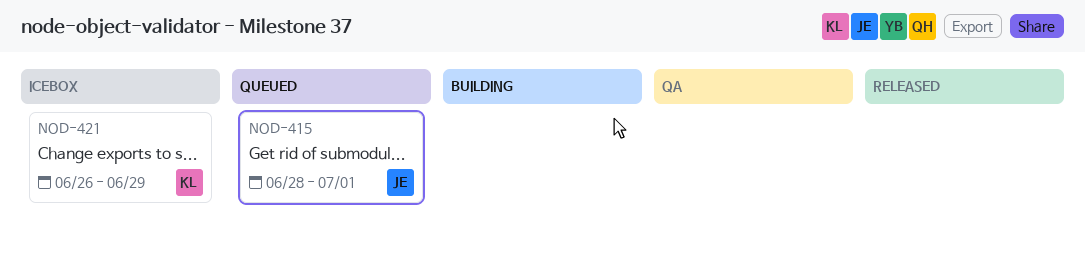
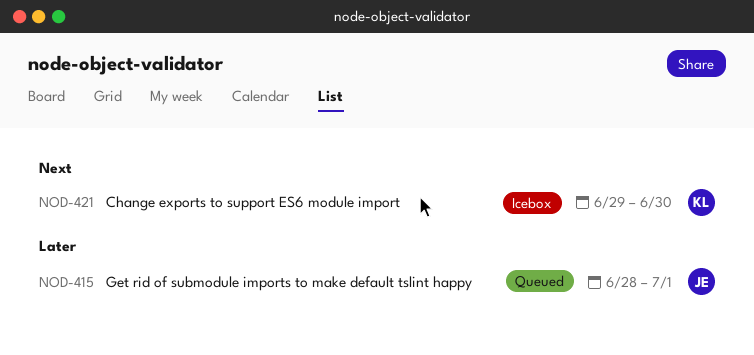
NOD-421, start: Jun 26 -> Jun 29
NOD-421, due: Jun 29 -> Jun 30

